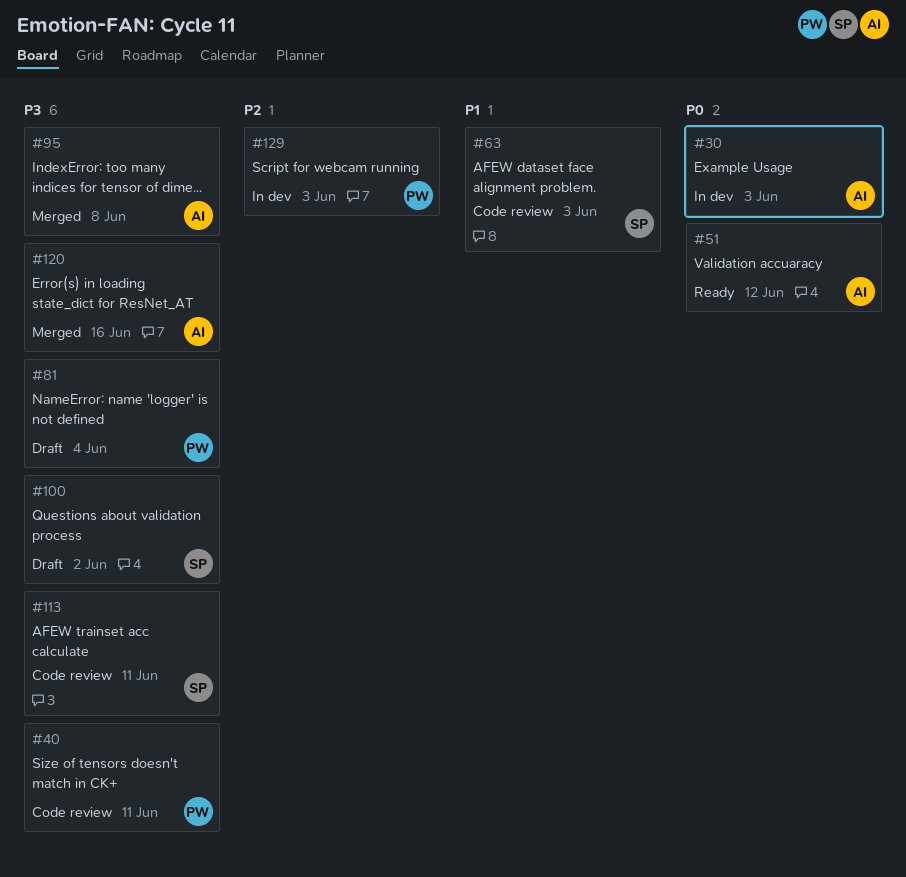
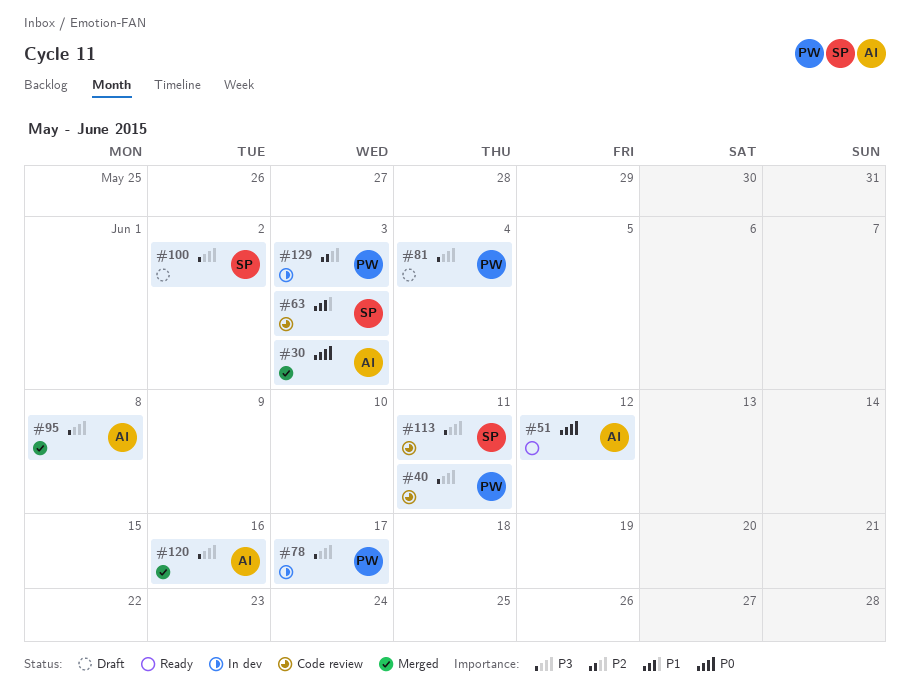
#30, status: In dev -> Merged
#78: none -> present

